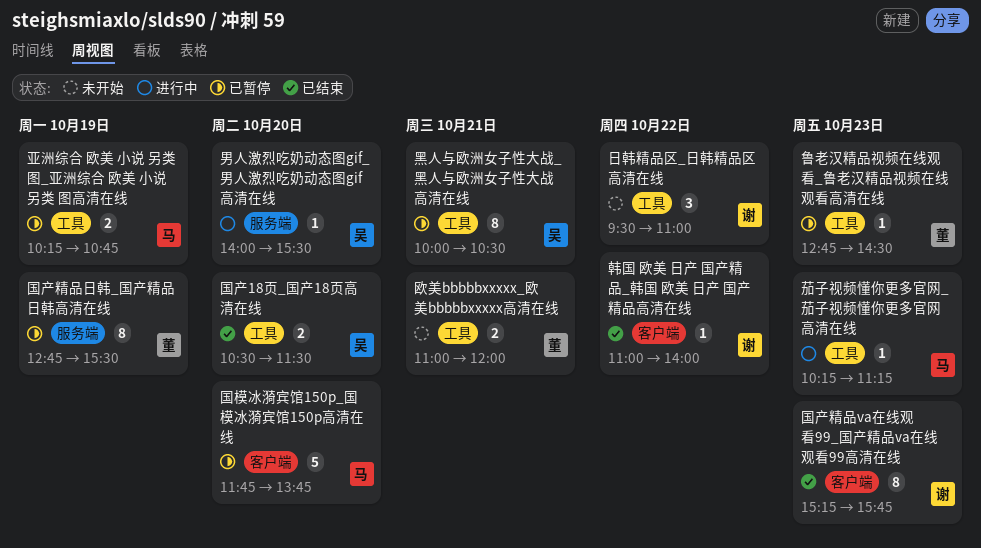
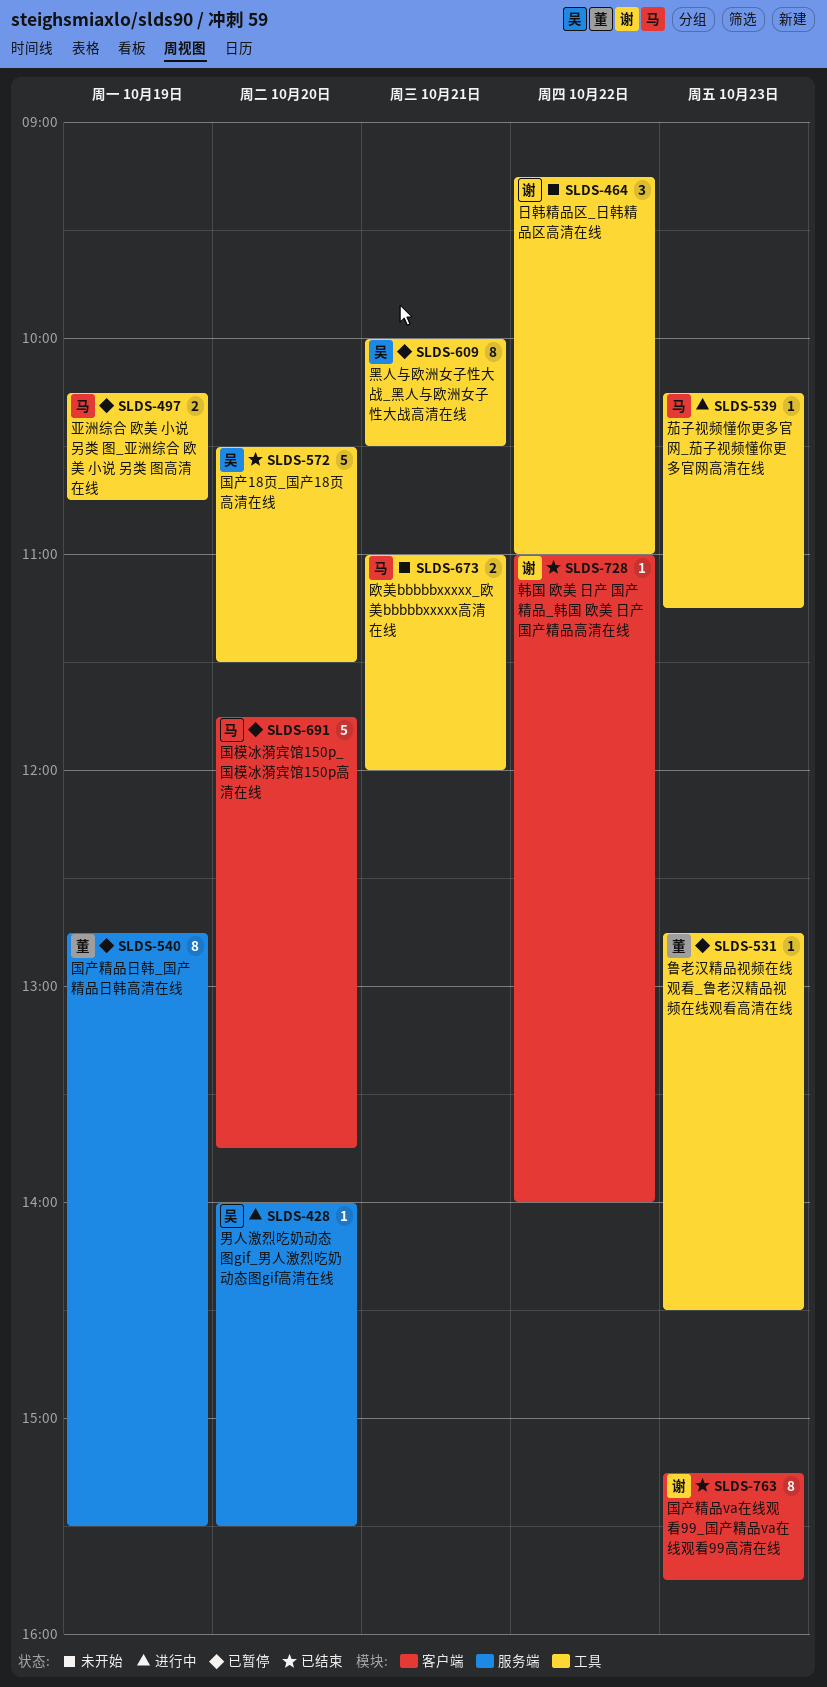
国产18页_国产18页高清在线, estimate: 2 -> 5
日韩精品区_日韩精品区高清在线, begins: 09:30 -> 09:15
欧美bbbbbxxxxx_欧美bbbbbxxxxx高清在线, owner: 董 -> 马

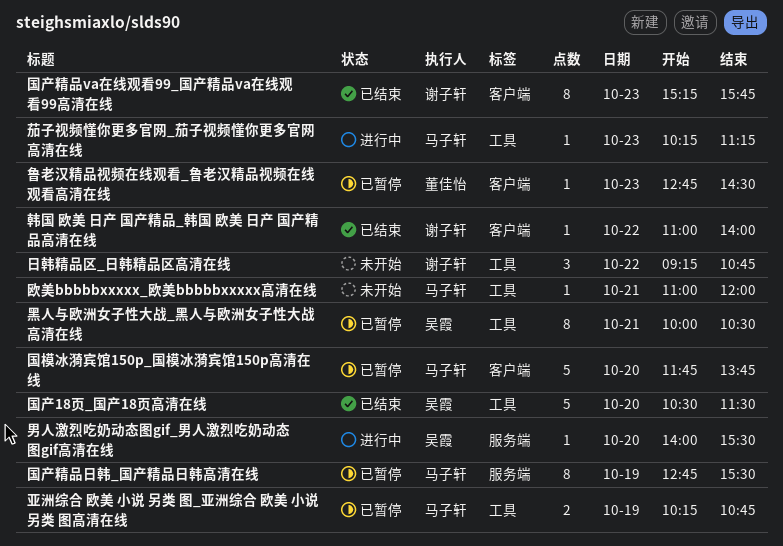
国产精品日韩_国产精品日韩高清在线, owner: 董佳怡 -> 马子轩
日韩精品区_日韩精品区高清在线, ends: 11:00 -> 10:45
欧美bbbbbxxxxx_欧美bbbbbxxxxx高清在线, estimate: 2 -> 1
鲁老汉精品视频在线观看_鲁老汉精品视频在线观看高清在线, label: 工具 -> 客户端

